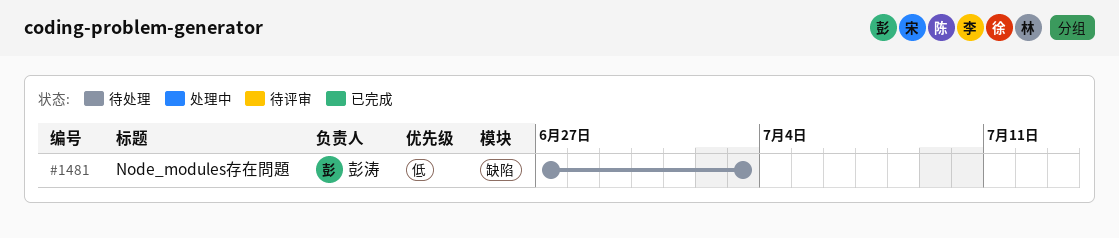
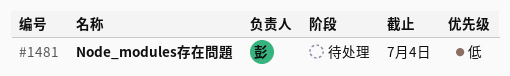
#1481, due: Jul 3 -> Jul 4

